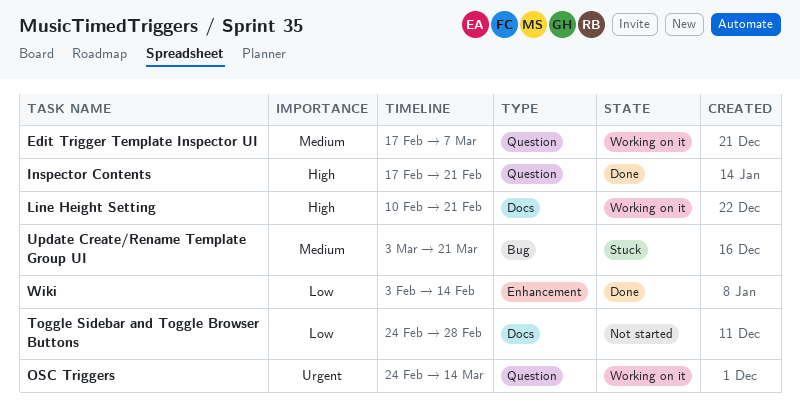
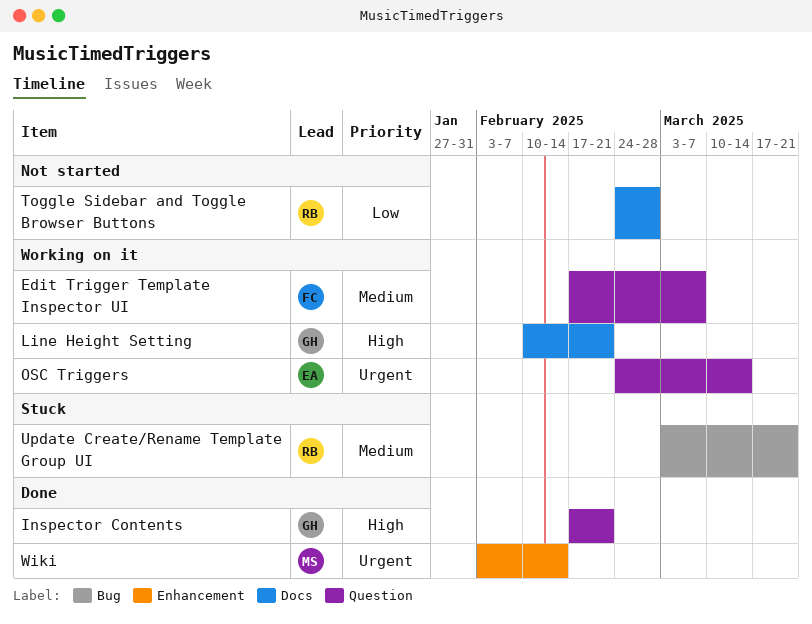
Wiki, priority: Low -> Urgent

